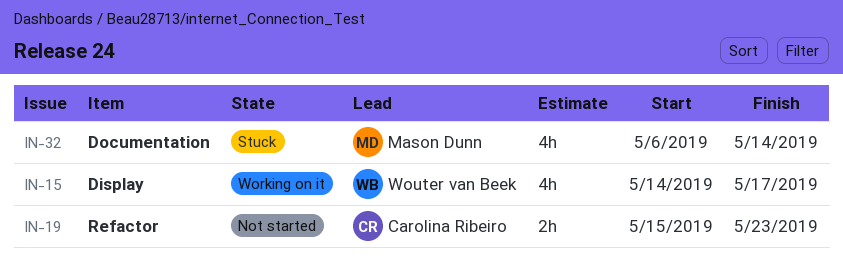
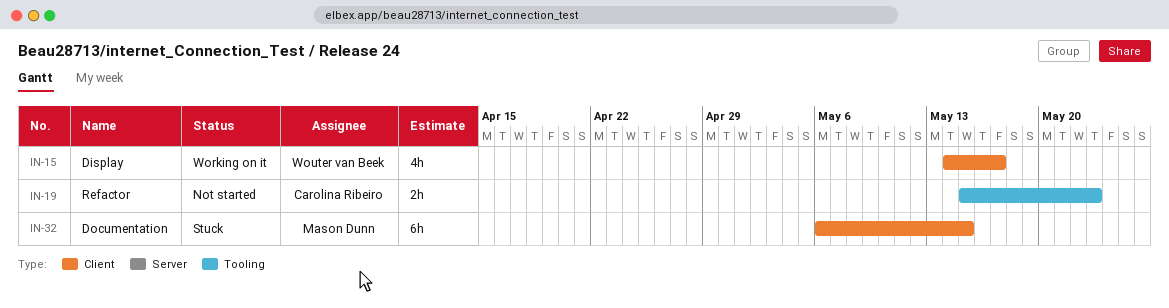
IN-32, estimate: 4h -> 6h
IN-32, due: May 14 -> May 15

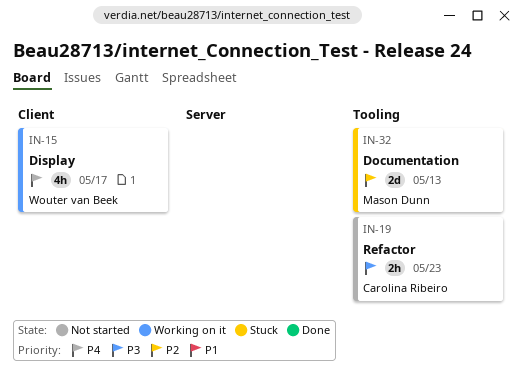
IN-32, label: Client -> Tooling
IN-32, estimate: 6h -> 2d
IN-32, due: May 15 -> May 13

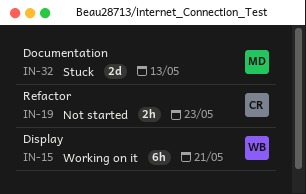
IN-15, estimate: 4h -> 6h
IN-15, due: May 17 -> May 21

